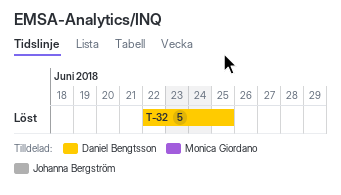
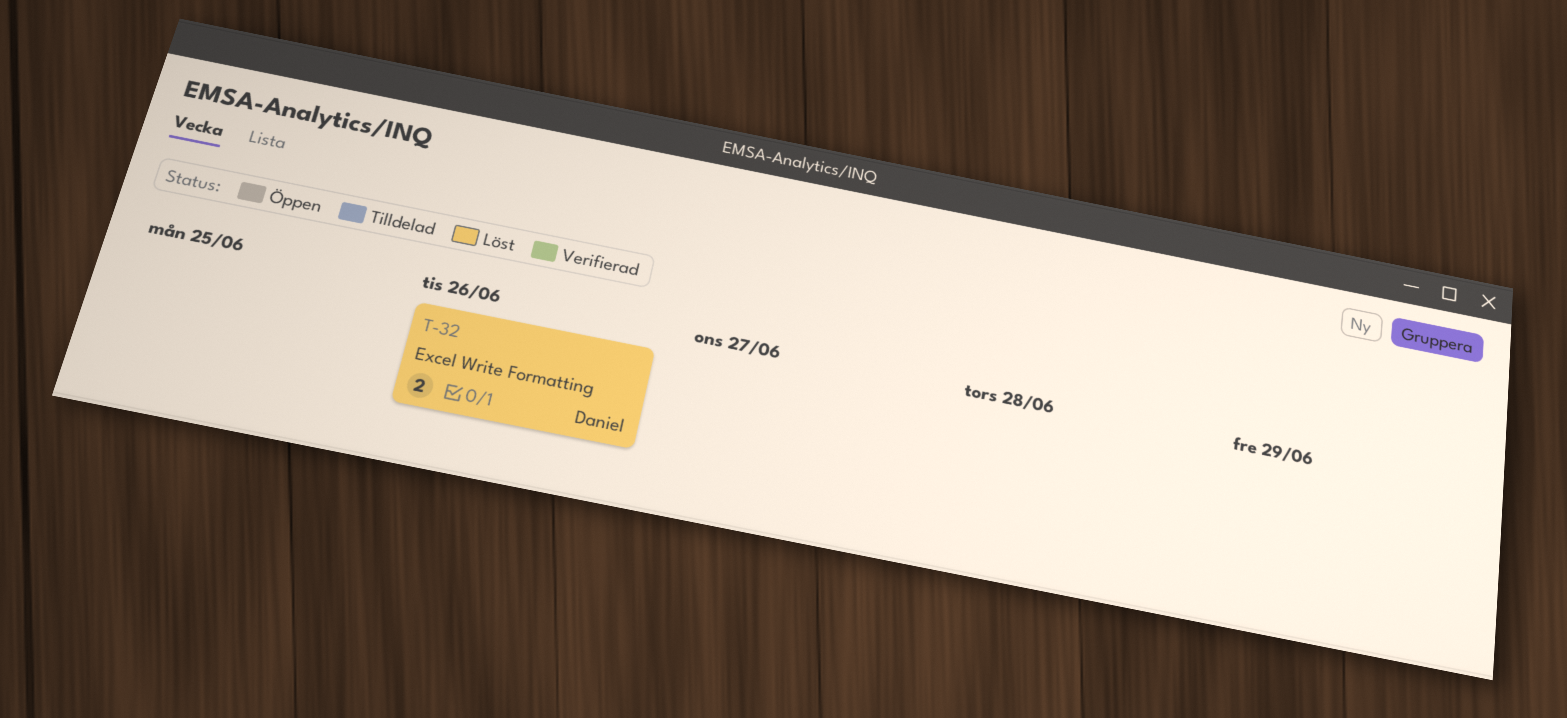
T-32, estimate: 5 -> 2
T-32, due: Jun 25 -> Jun 26

